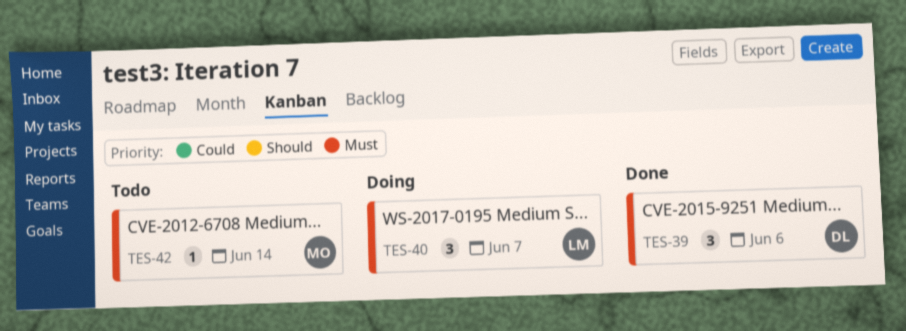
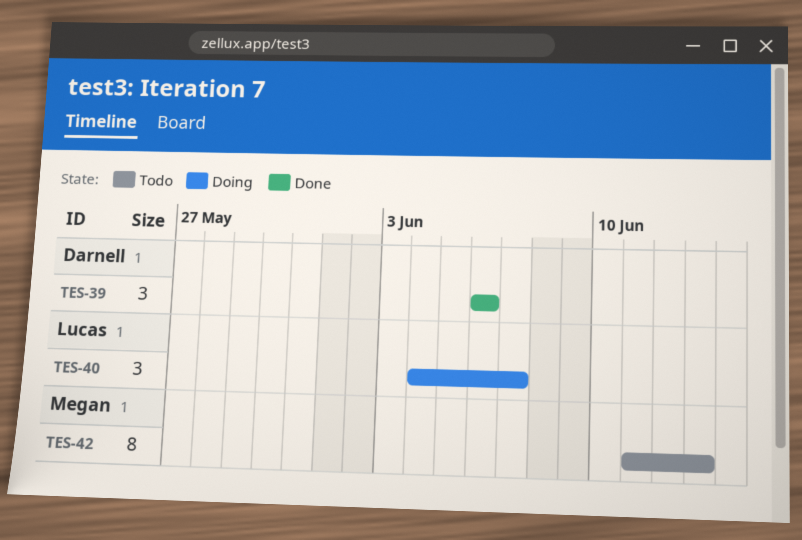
TES-42, estimate: 1 -> 8
TES-42, due: Jun 14 -> Jun 13

